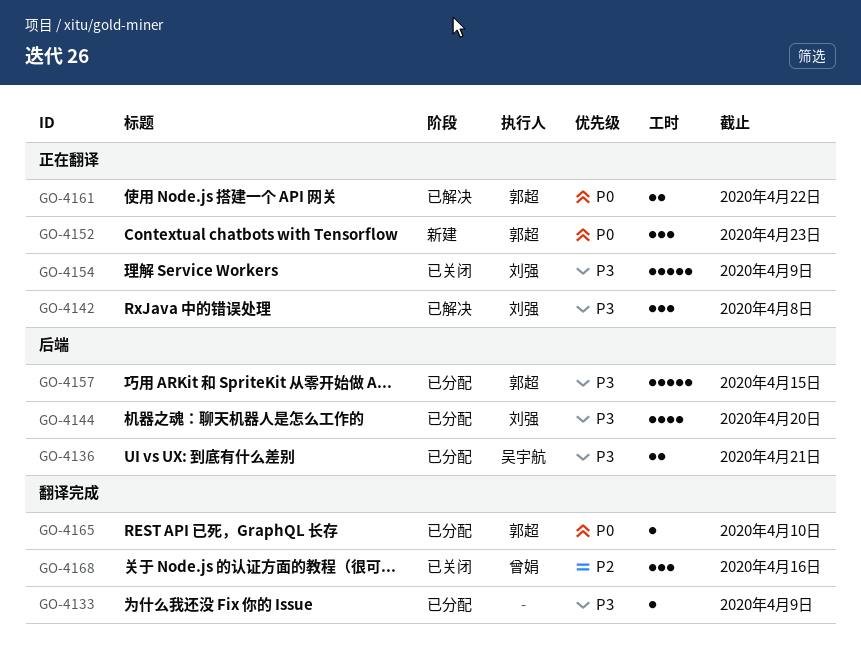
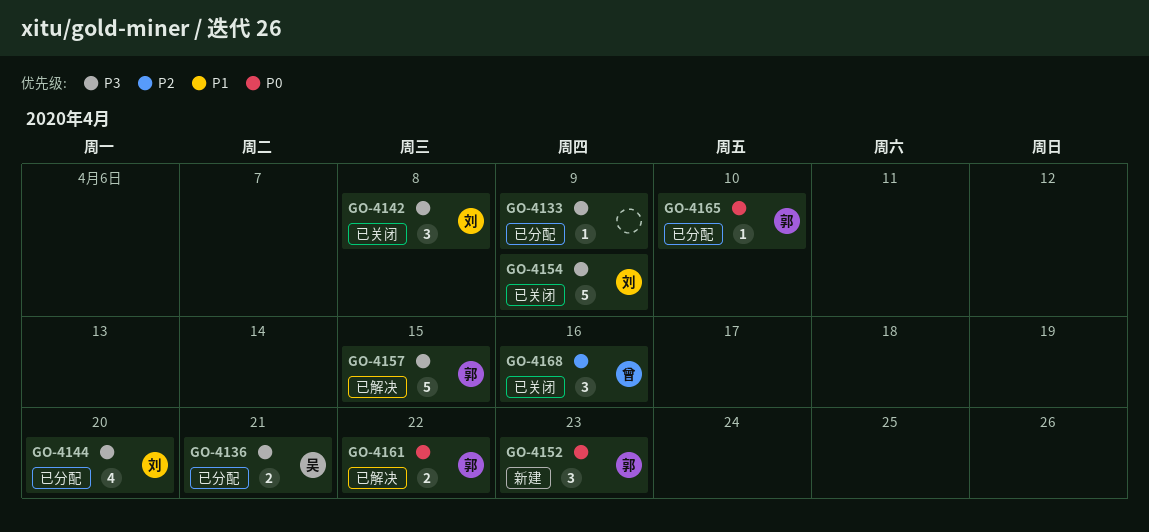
GO-4142, status: 已解决 -> 已关闭
GO-4157, status: 已分配 -> 已解决

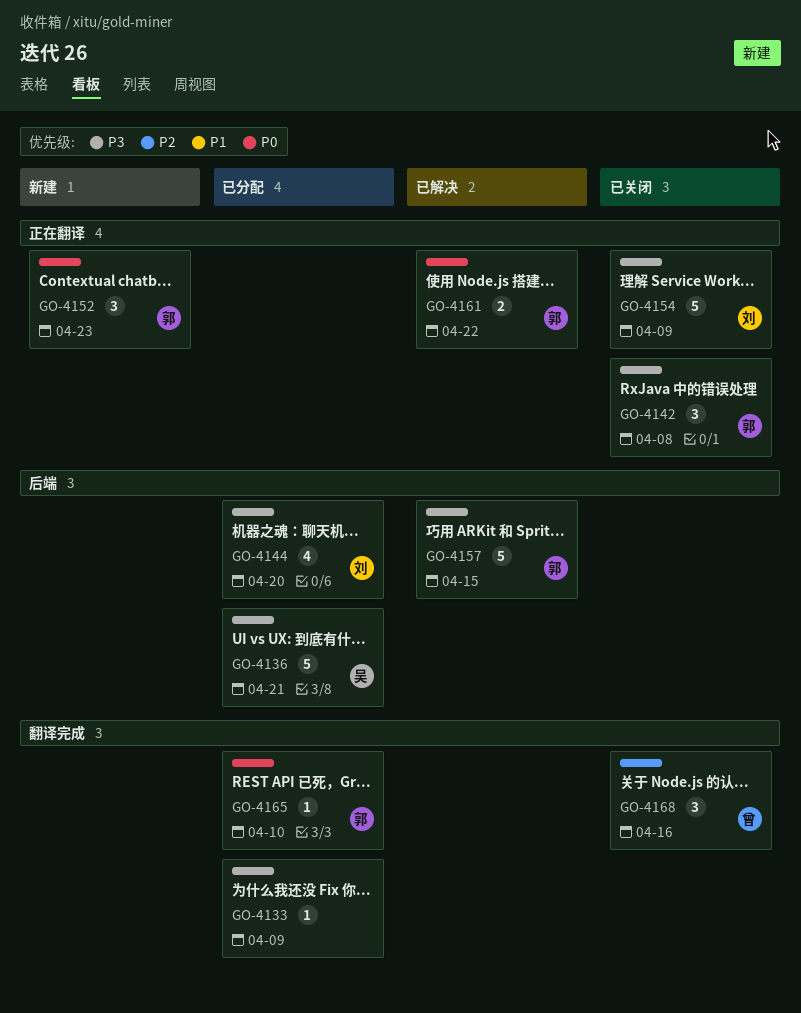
GO-4136, estimate: 2 -> 5
GO-4142, owner: 刘 -> 郭

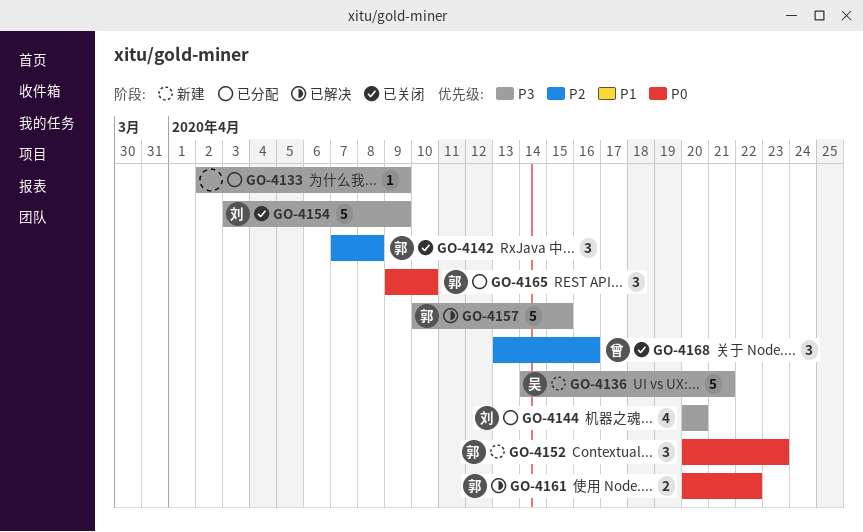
GO-4136, status: 已分配 -> 新建
GO-4142, priority: P3 -> P2
GO-4165, estimate: 1 -> 3

